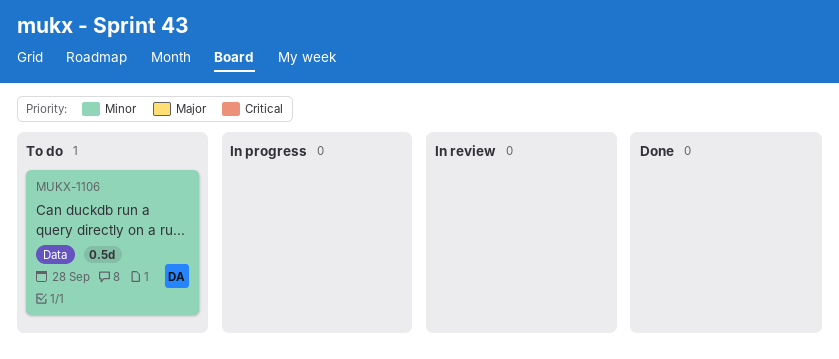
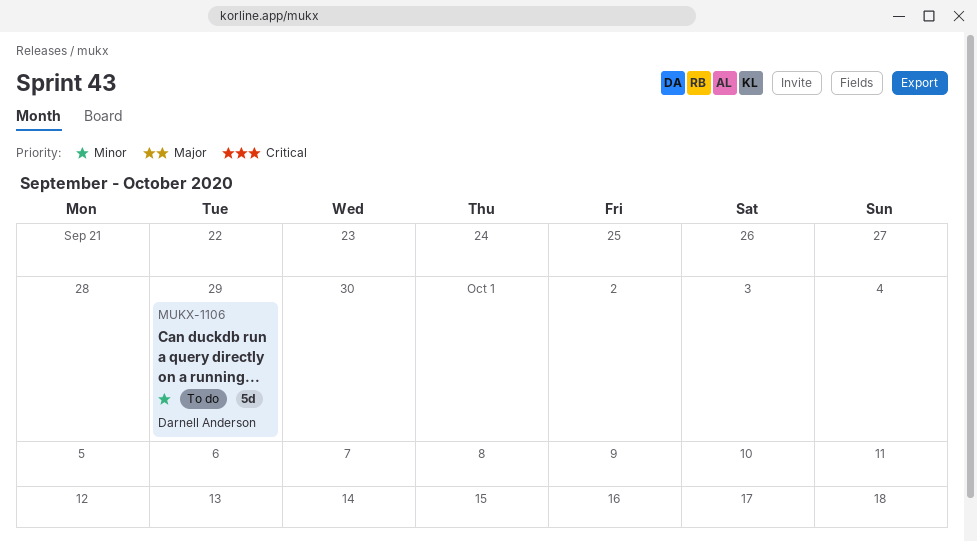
MUKX-1106, estimate: 0.5d -> 5d
MUKX-1106, due: Sep 28 -> Sep 29

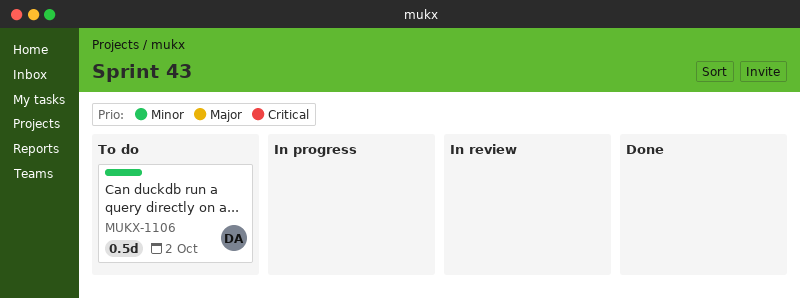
MUKX-1106, estimate: 5d -> 0.5d
MUKX-1106, due: Sep 29 -> Oct 2

